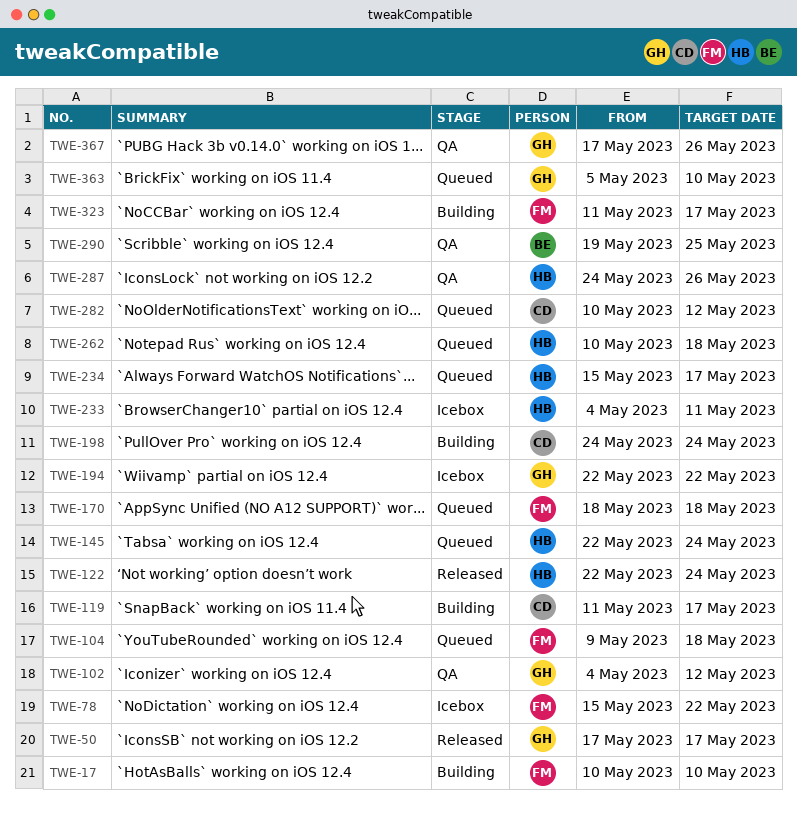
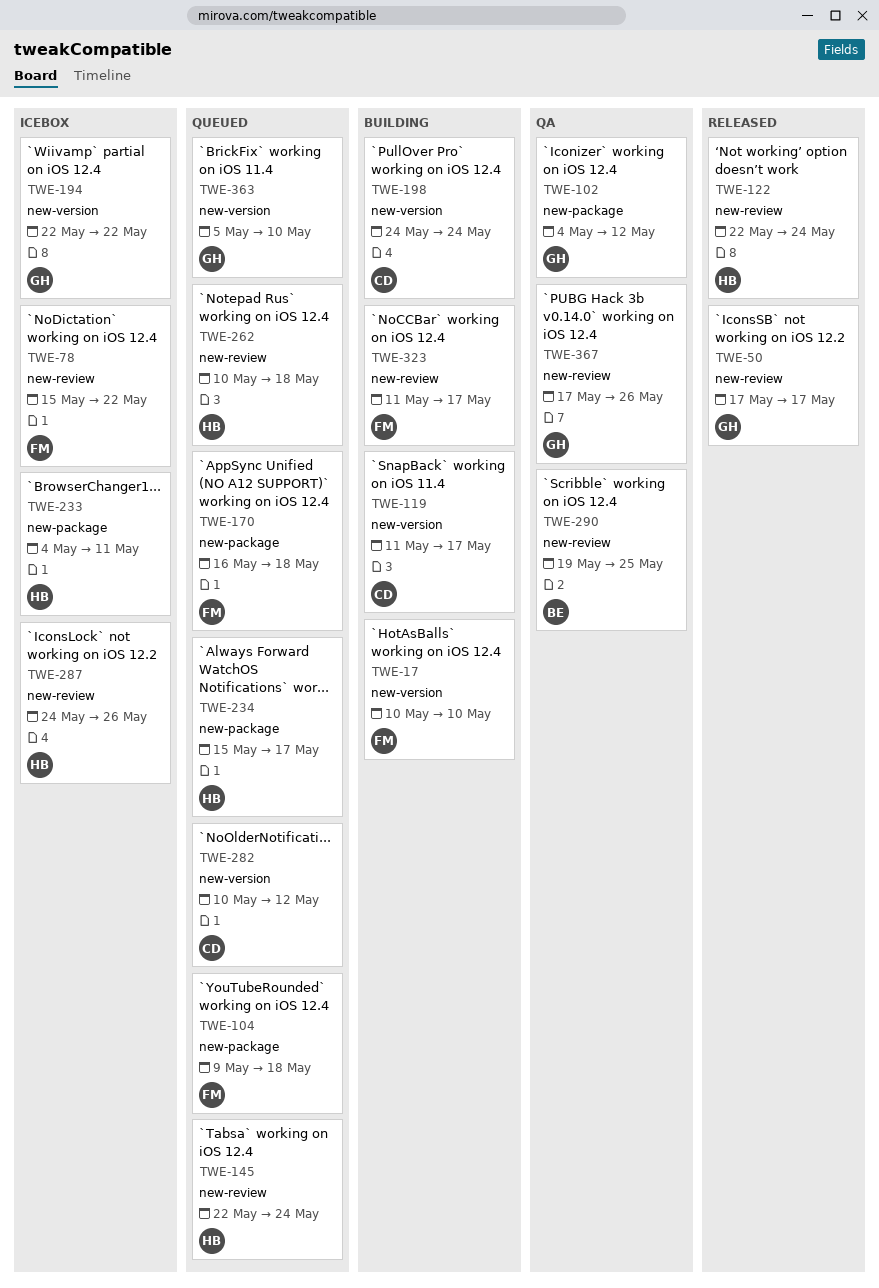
TWE-170, start: May 18 -> May 16
TWE-287, status: QA -> Icebox

